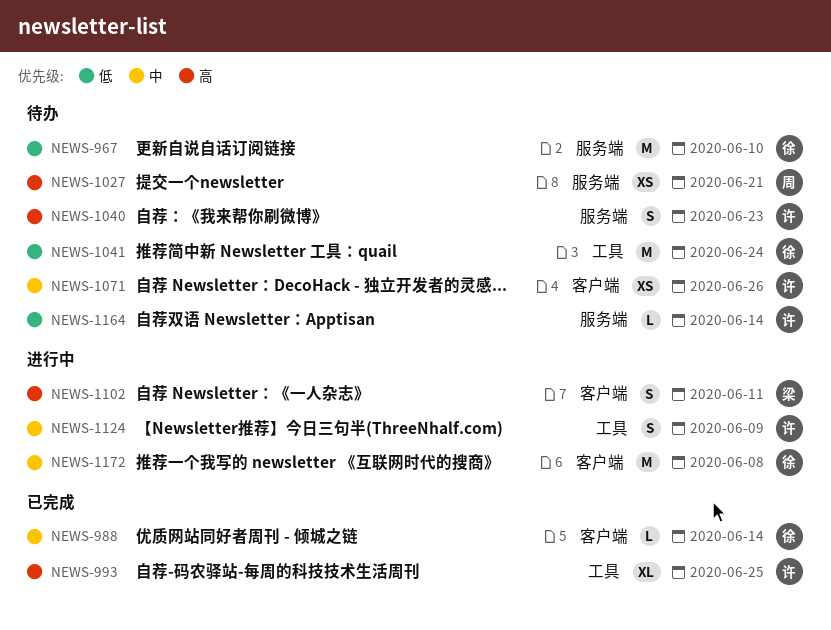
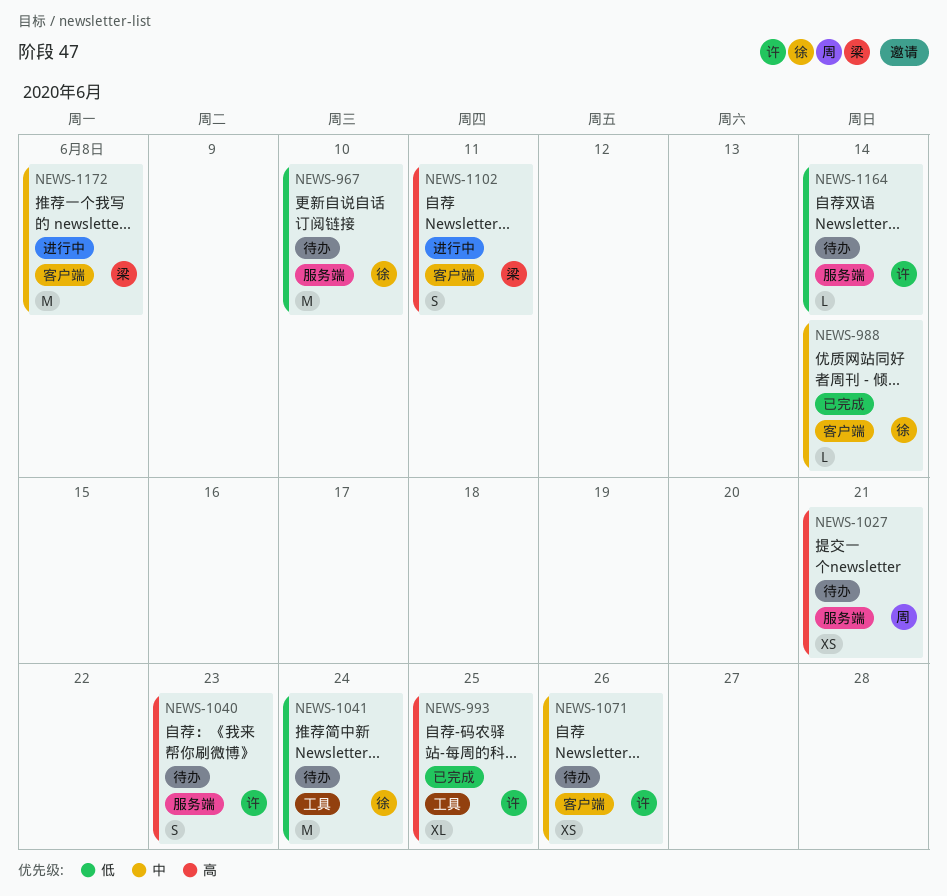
NEWS-1124: present -> none
NEWS-1172, owner: 徐 -> 梁

